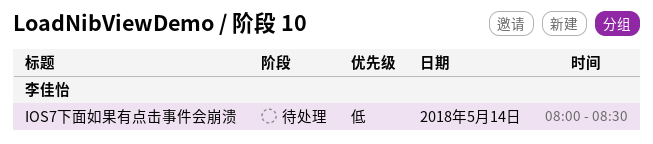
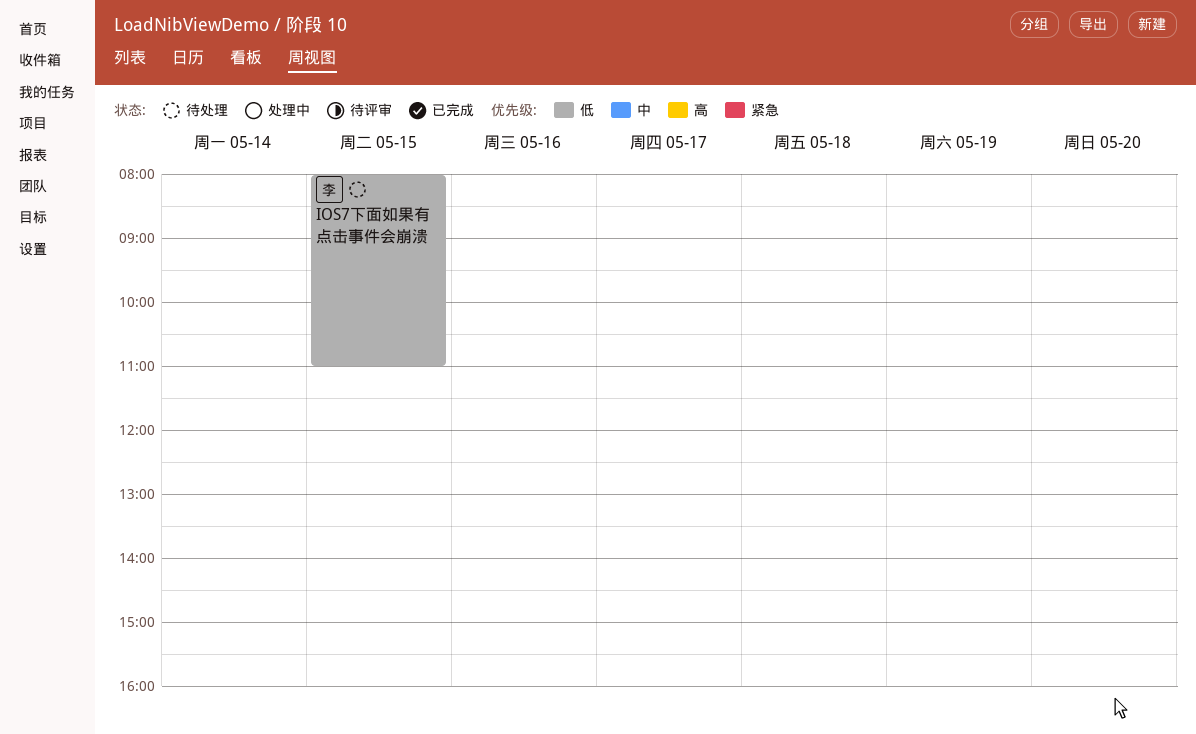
IOS7下面如果有点击事件会崩溃, day: May 14 -> May 15
IOS7下面如果有点击事件会崩溃, ends: 08:30 -> 11:00

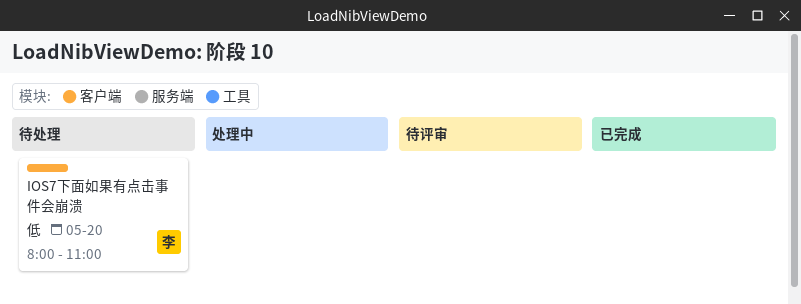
IOS7下面如果有点击事件会崩溃, day: May 15 -> May 20

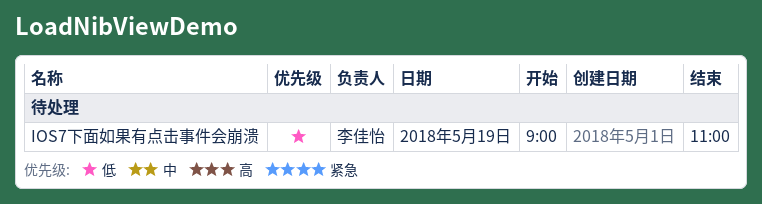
IOS7下面如果有点击事件会崩溃, day: May 20 -> May 19
IOS7下面如果有点击事件会崩溃, begins: 08:00 -> 09:00

